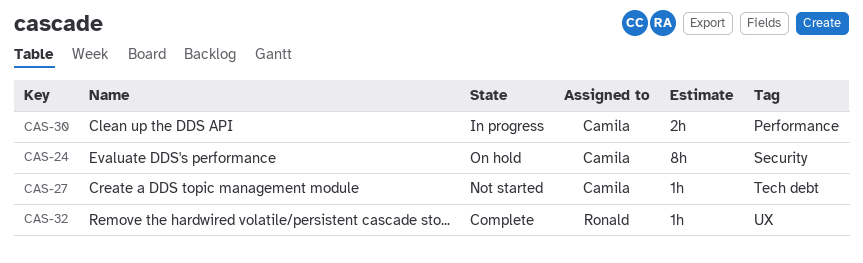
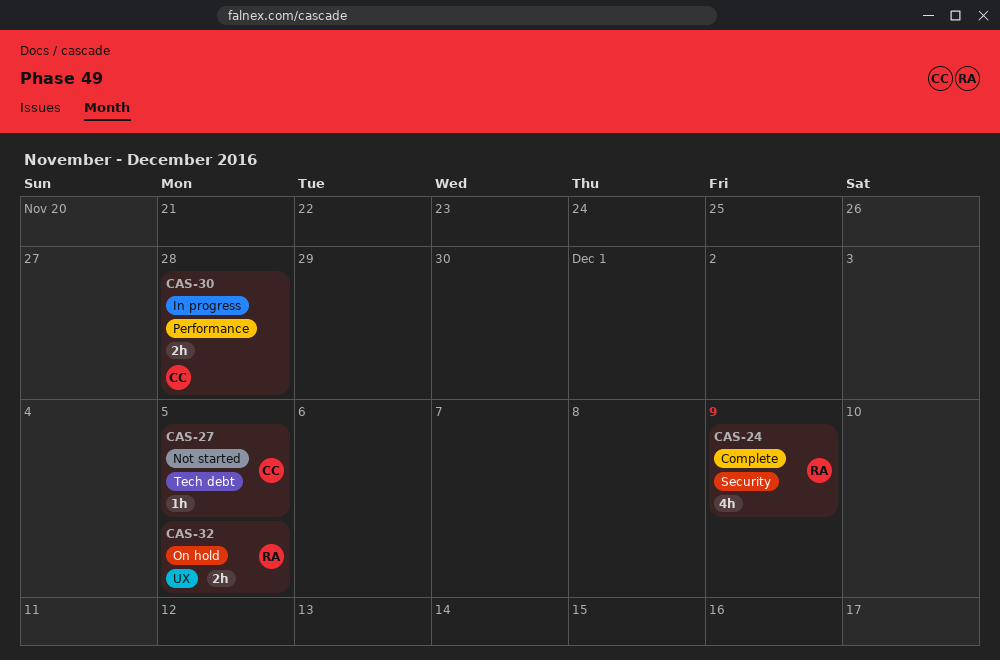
CAS-24, status: On hold -> Complete
CAS-24, owner: Camila -> Ronald
CAS-24, estimate: 8h -> 4h
CAS-32, status: Complete -> On hold
CAS-32, estimate: 1h -> 2h

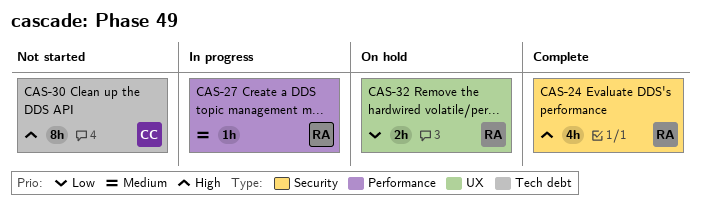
CAS-27, status: Not started -> In progress
CAS-27, owner: CC -> RA
CAS-27, label: Tech debt -> Performance
CAS-30, status: In progress -> Not started
CAS-30, label: Performance -> Tech debt
CAS-30, estimate: 2h -> 8h

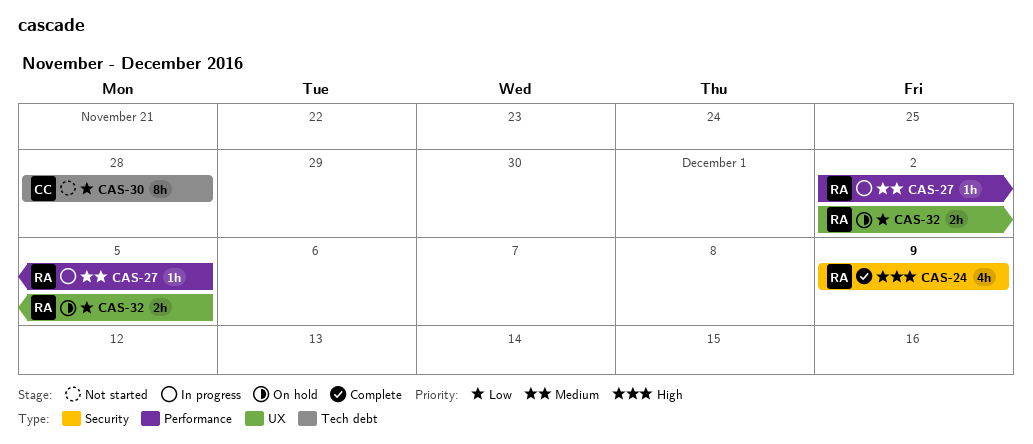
CAS-30, priority: High -> Low

